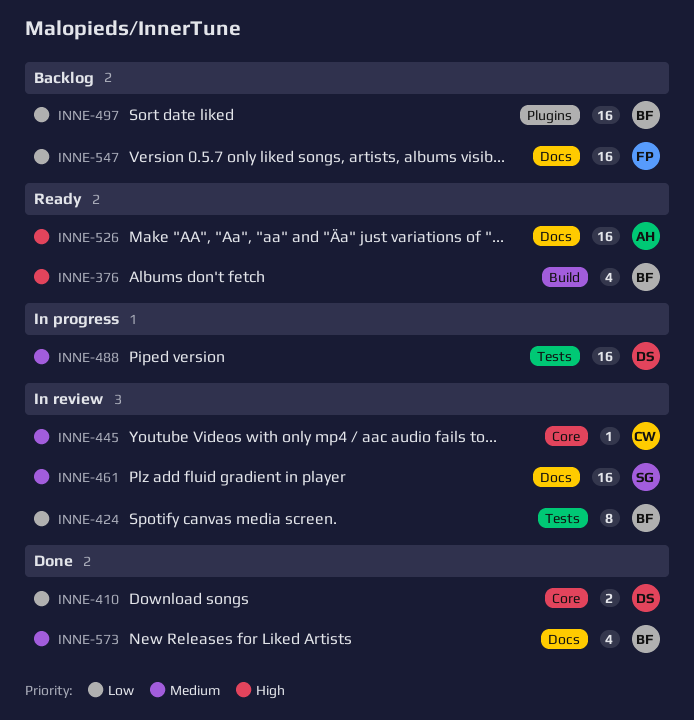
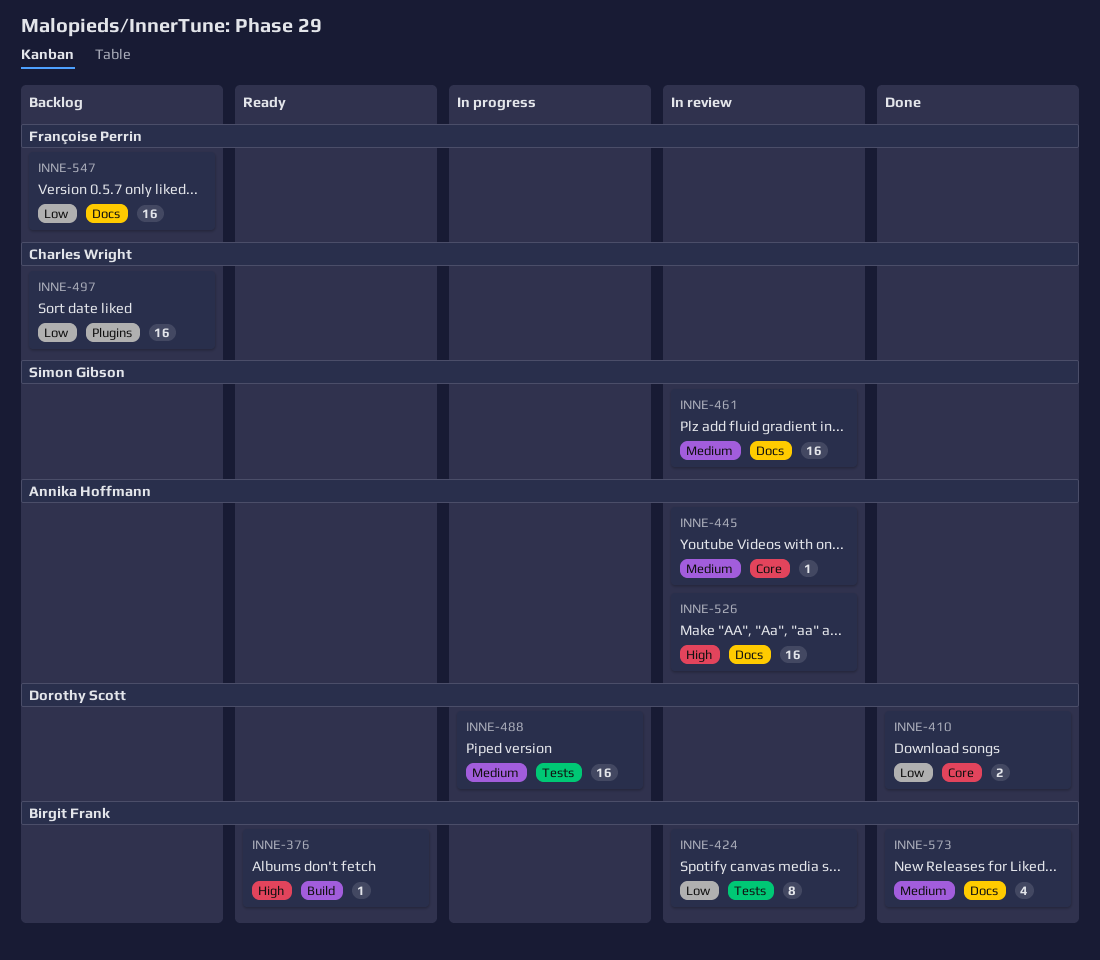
INNE-376, estimate: 4 -> 1
INNE-445, owner: Charles Wright -> Annika Hoffmann
INNE-497, owner: Birgit Frank -> Charles Wright
INNE-526, status: Ready -> In review

